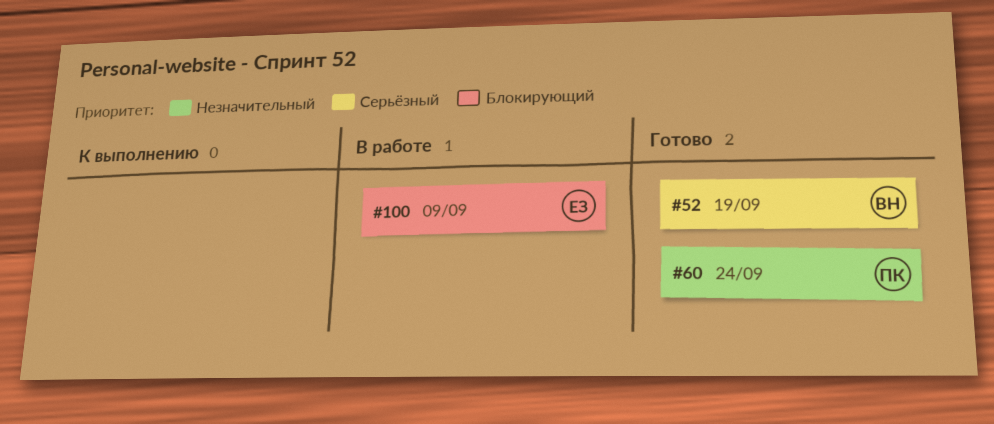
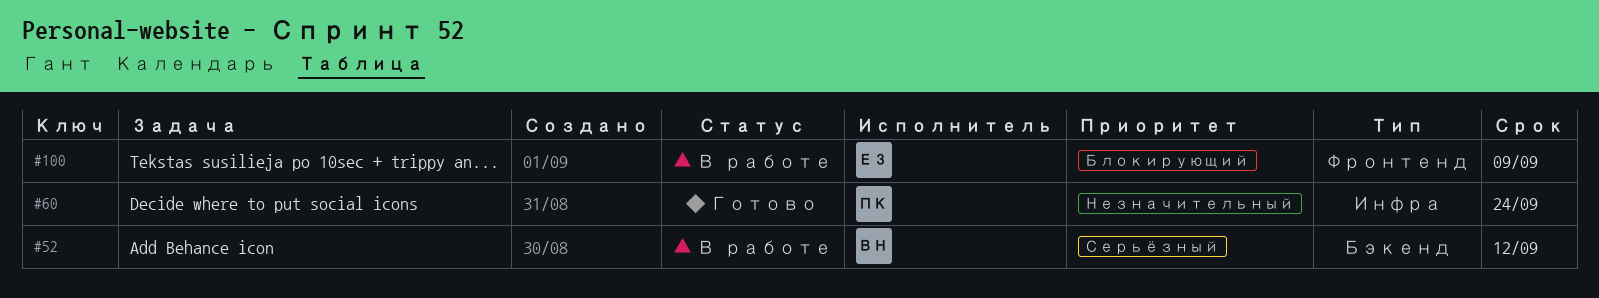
#52, status: Готово -> В работе
#52, due: Sep 19 -> Sep 12

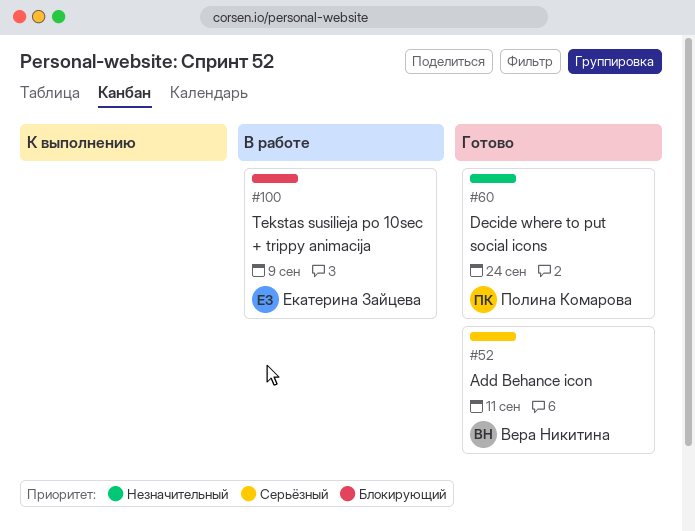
#52, status: В работе -> Готово
#52, due: Sep 12 -> Sep 11

